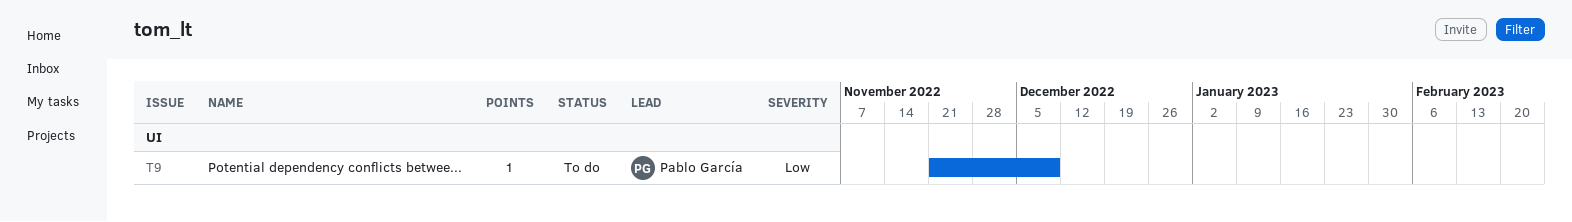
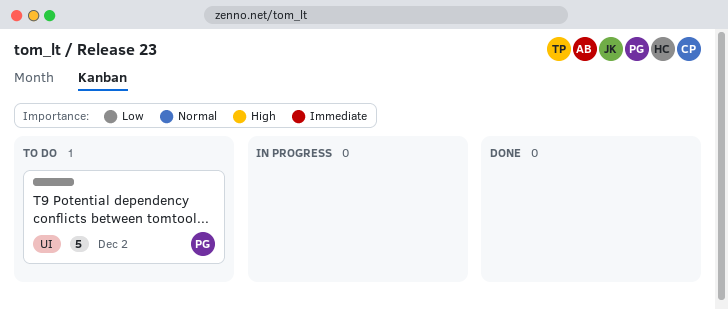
T9, estimate: 1 -> 5
T9, due: Dec 9 -> Dec 2

